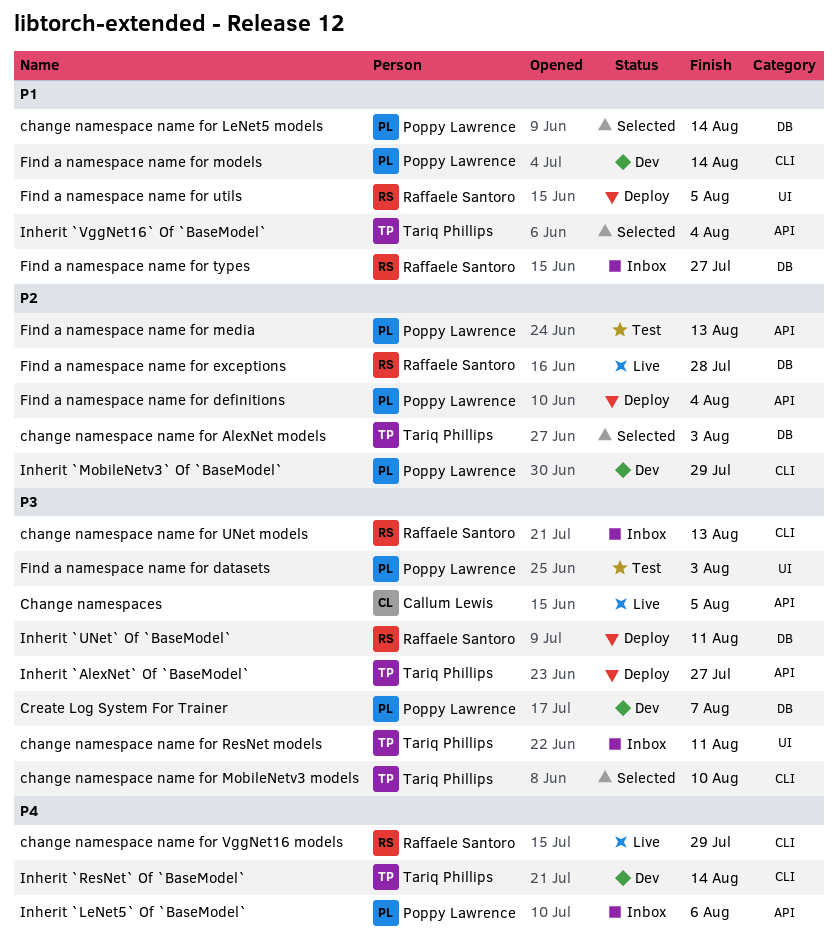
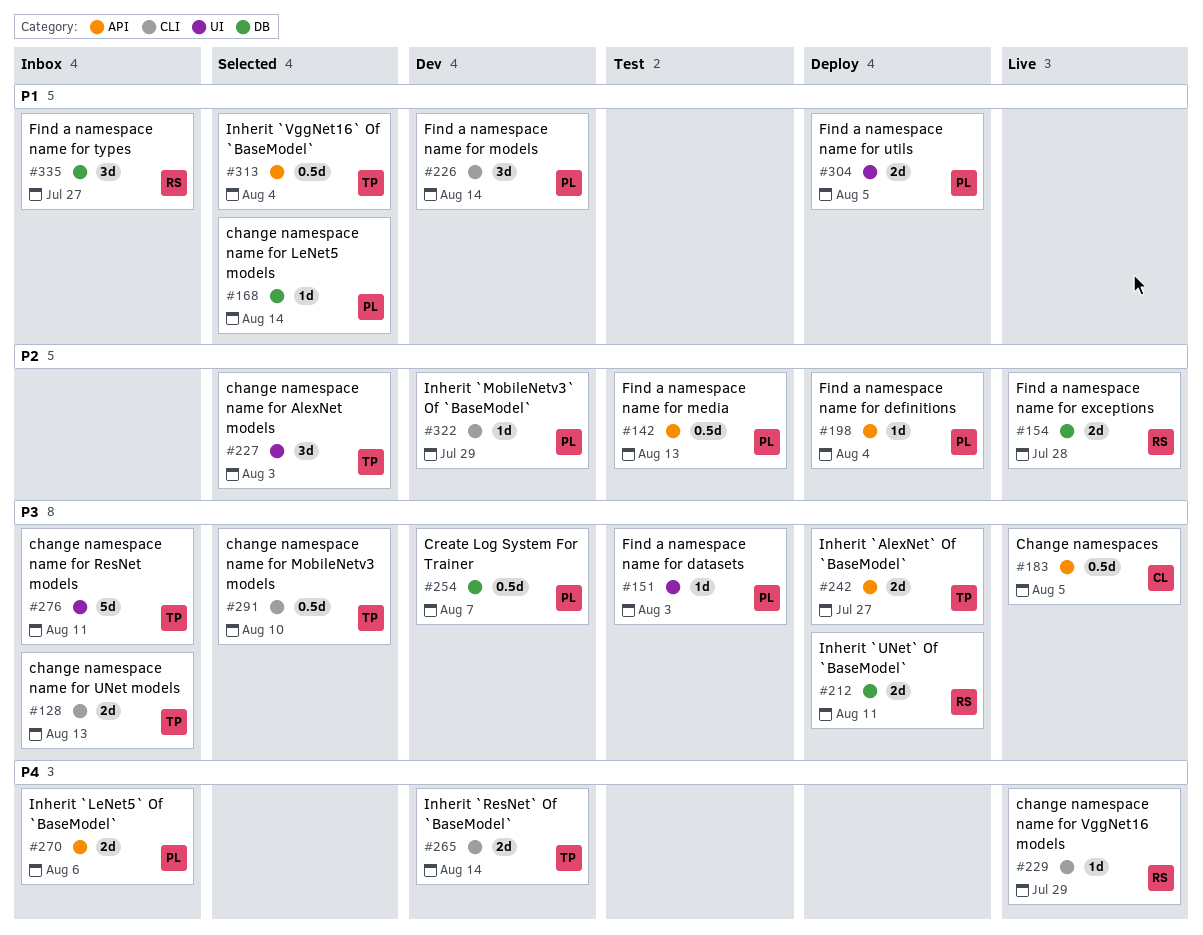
change namespace name for AlexNet models, label: DB -> UI
change namespace name for UNet models, owner: Raffaele Santoro -> Tariq Phillips
Find a namespace name for utils, owner: Raffaele Santoro -> Poppy Lawrence

